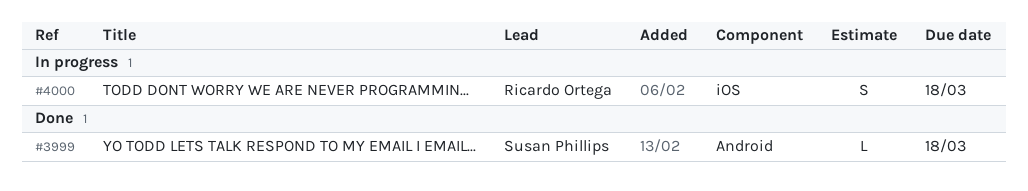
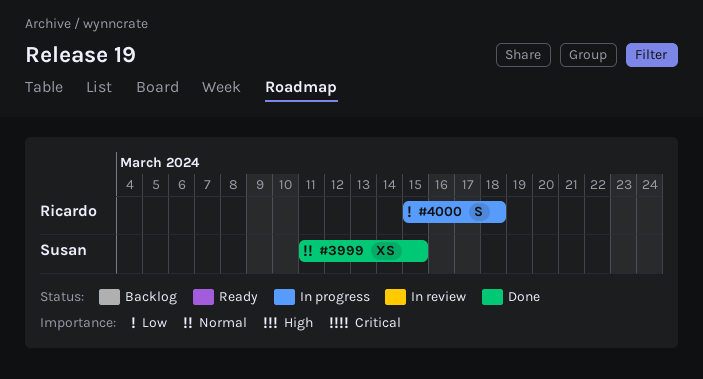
#3999, estimate: L -> XS
#3999, due: Mar 18 -> Mar 15

